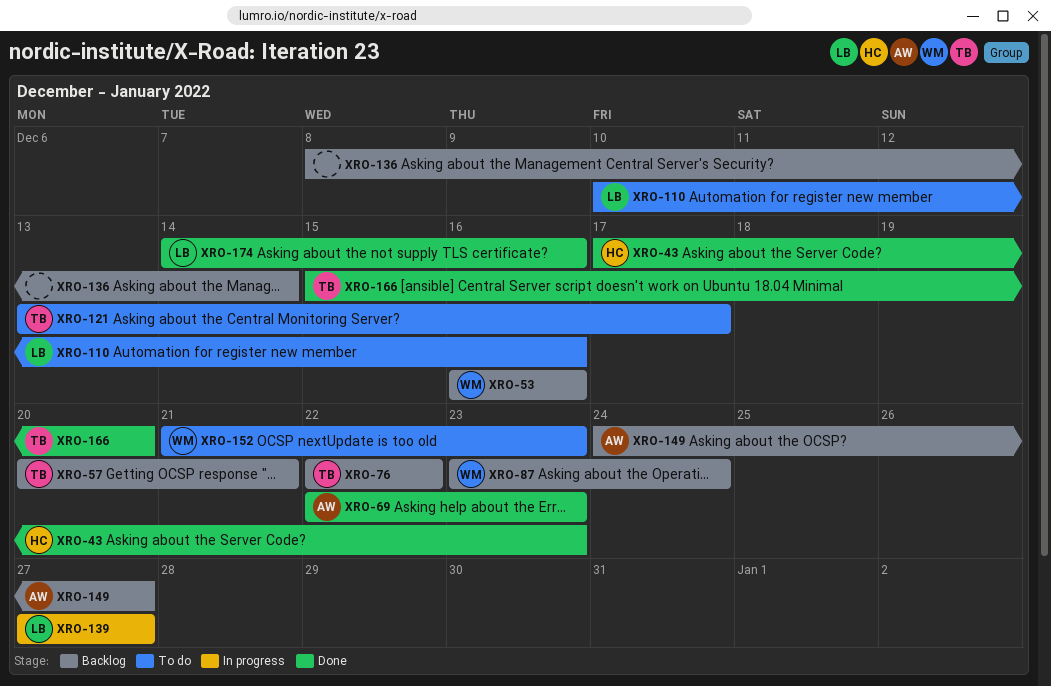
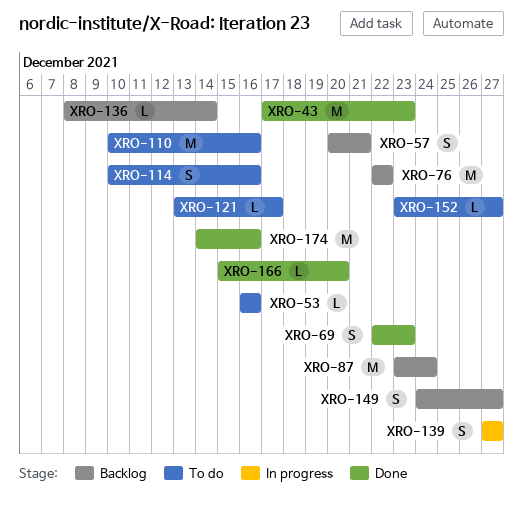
XRO-53, status: Backlog -> To do
XRO-114: none -> present
XRO-152, start: Dec 21 -> Dec 23
XRO-152, due: Dec 23 -> Dec 27

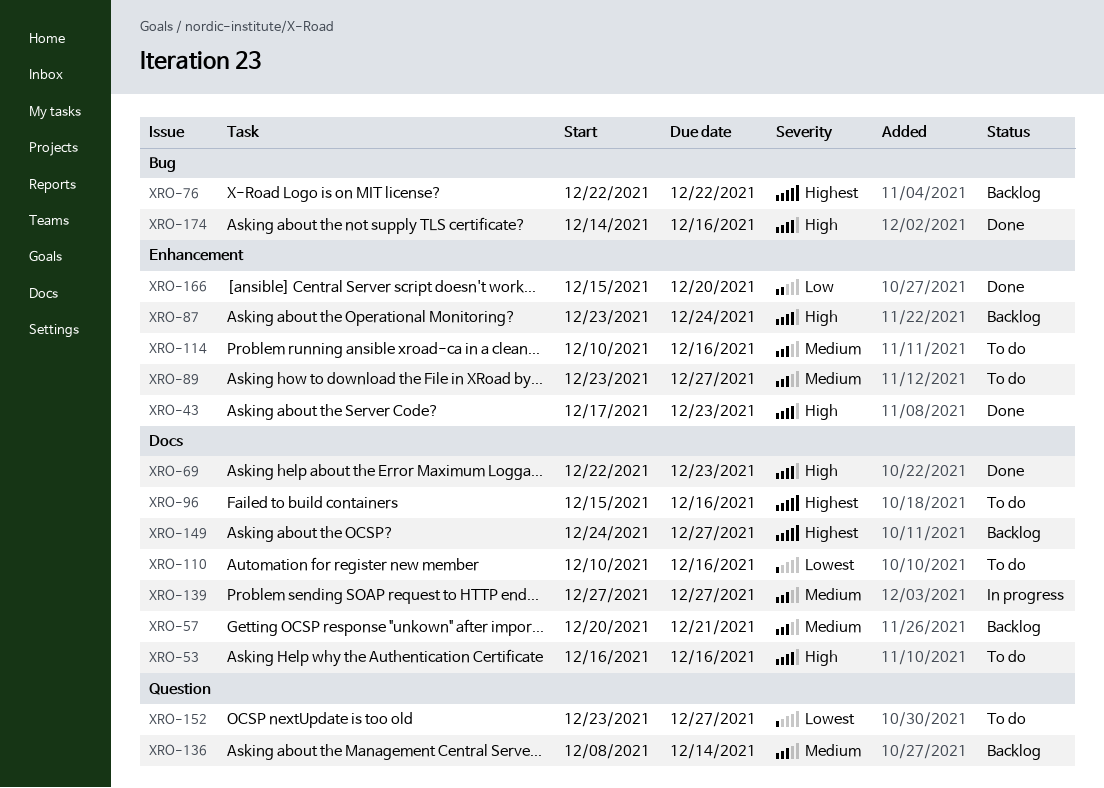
XRO-89: none -> present
XRO-96: none -> present
XRO-121: present -> none

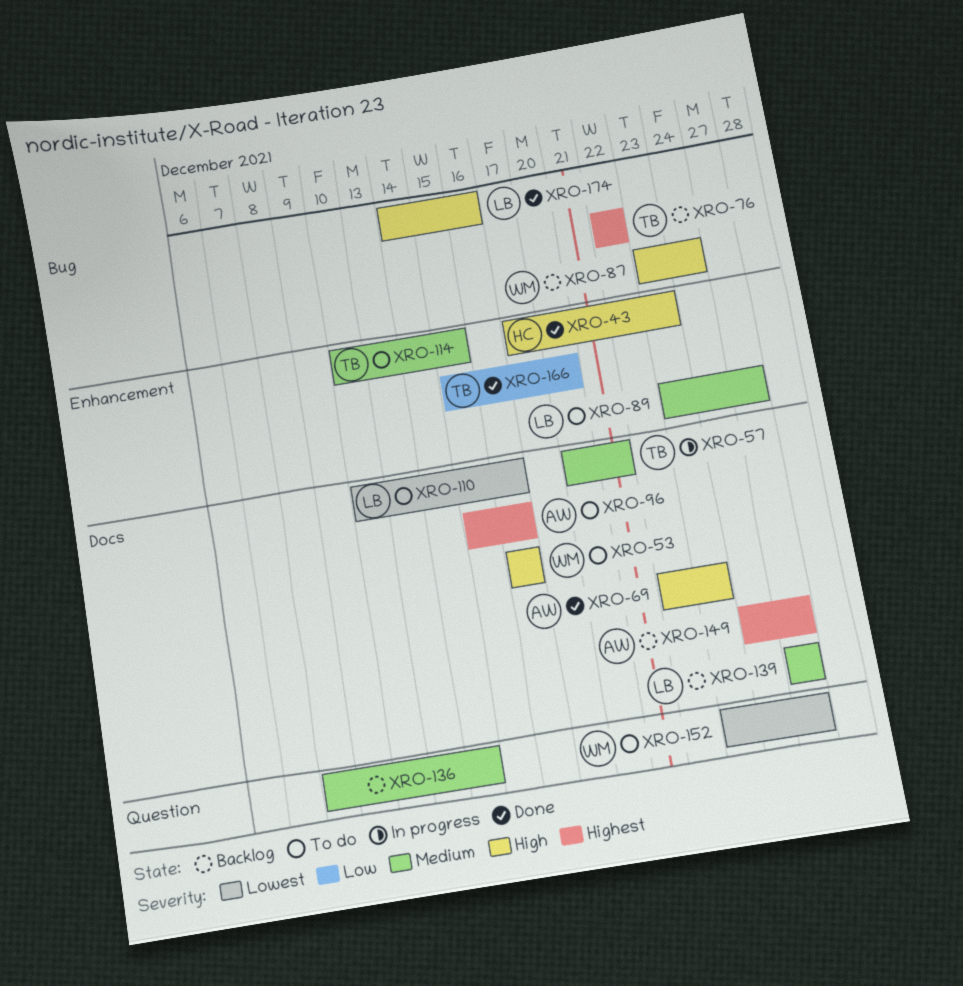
XRO-57, status: Backlog -> In progress
XRO-87, label: Enhancement -> Bug
XRO-114, due: Dec 16 -> Dec 15
XRO-139, status: In progress -> Backlog

